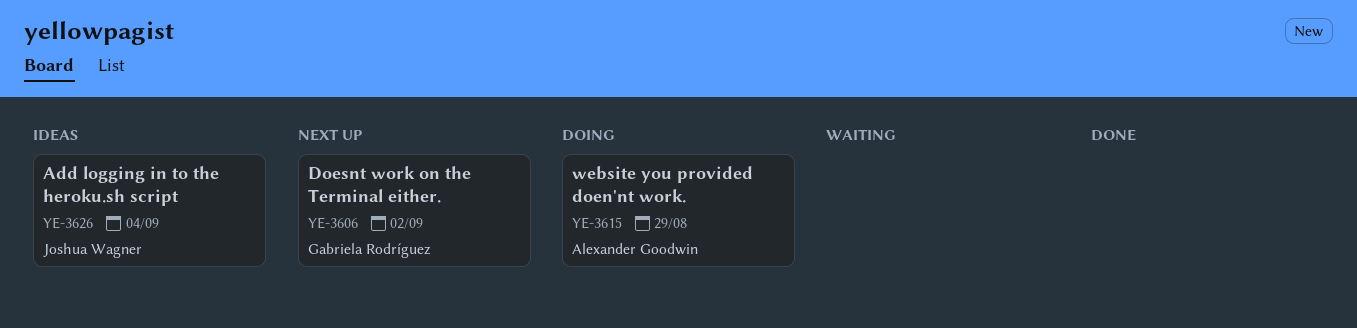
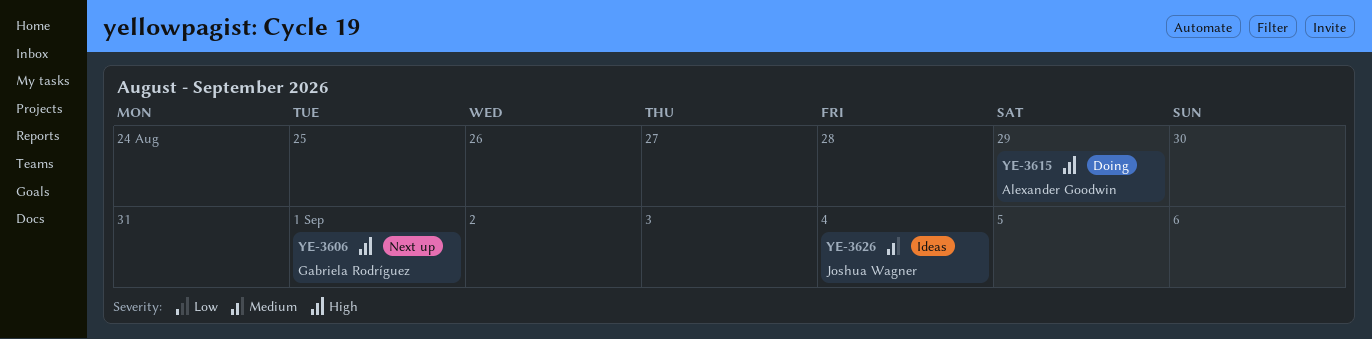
YE-3606, due: Sep 2 -> Sep 1

